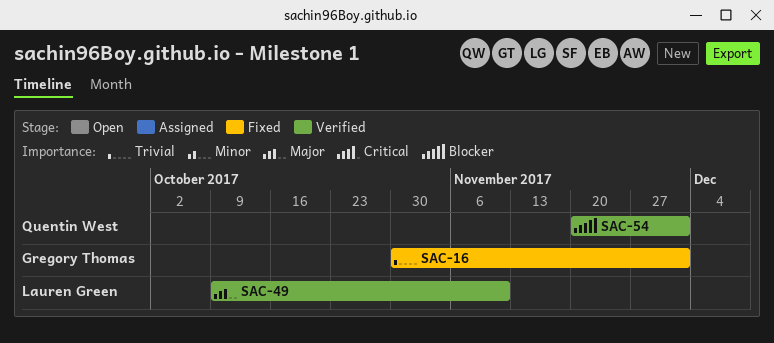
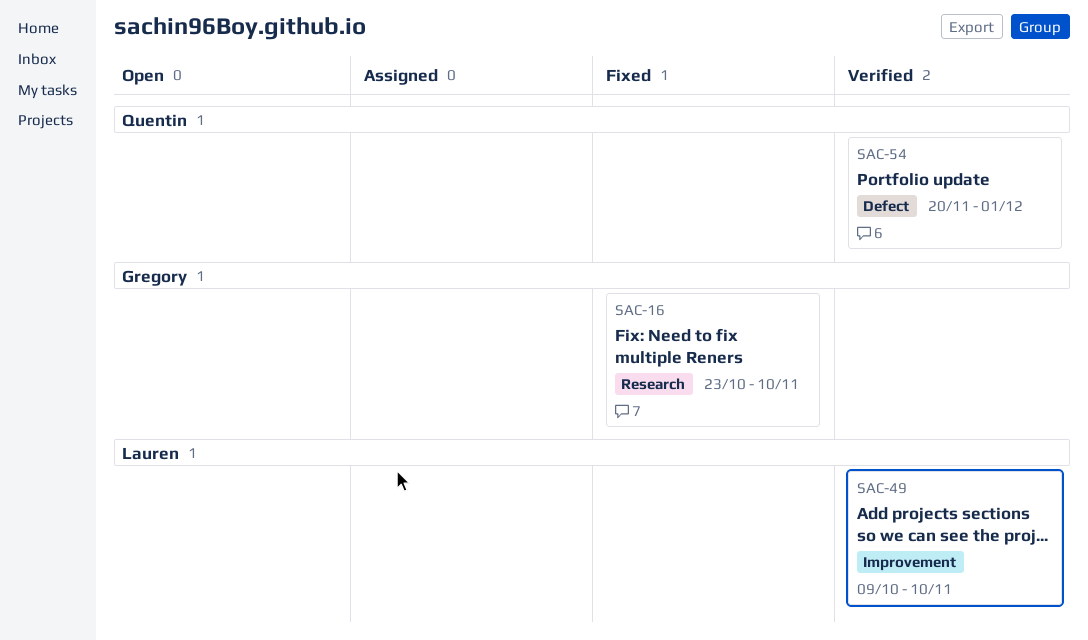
SAC-16, start: Oct 30 -> Oct 23
SAC-16, due: Dec 1 -> Nov 10

